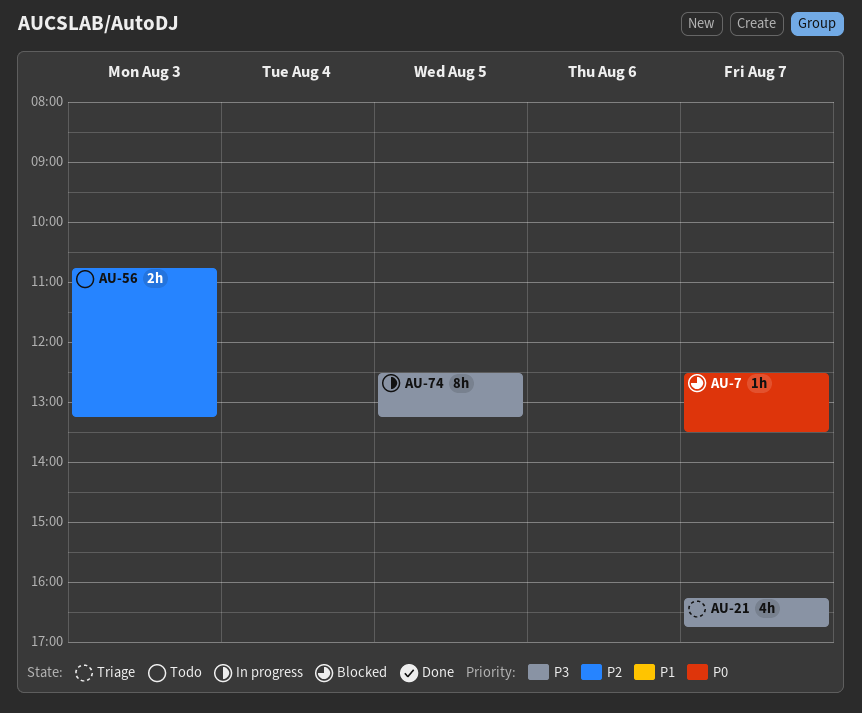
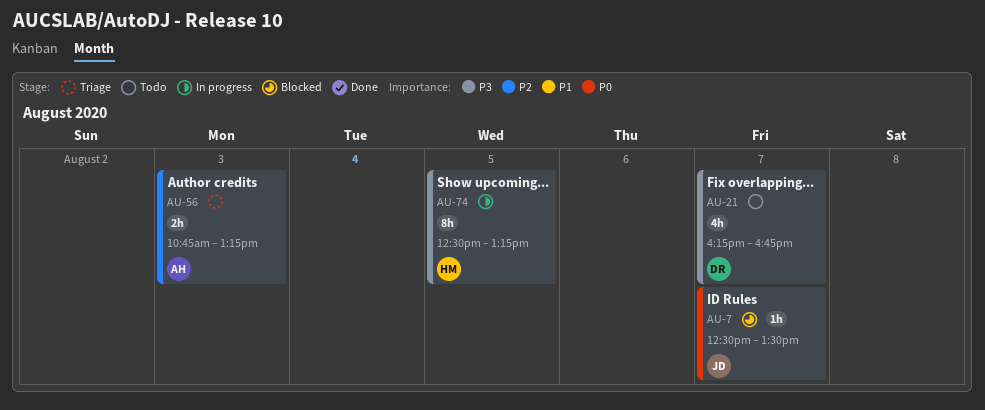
AU-21, status: Triage -> Todo
AU-56, status: Todo -> Triage

